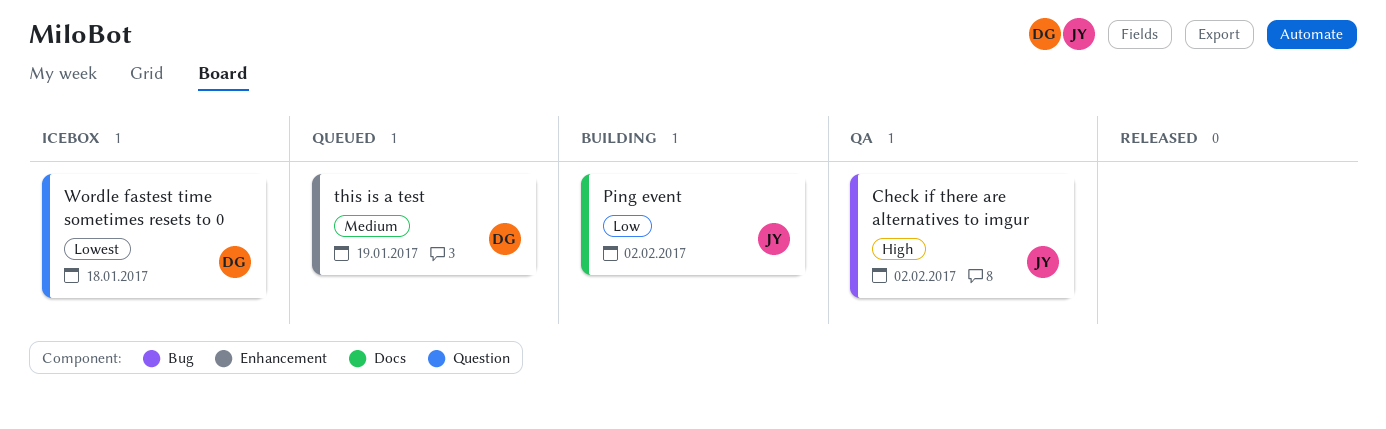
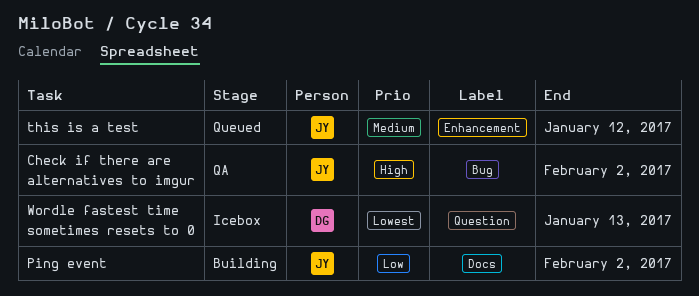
this is a test, owner: DG -> JY
this is a test, due: Jan 19 -> Jan 12
Wordle fastest time sometimes resets to 0, due: Jan 18 -> Jan 13

